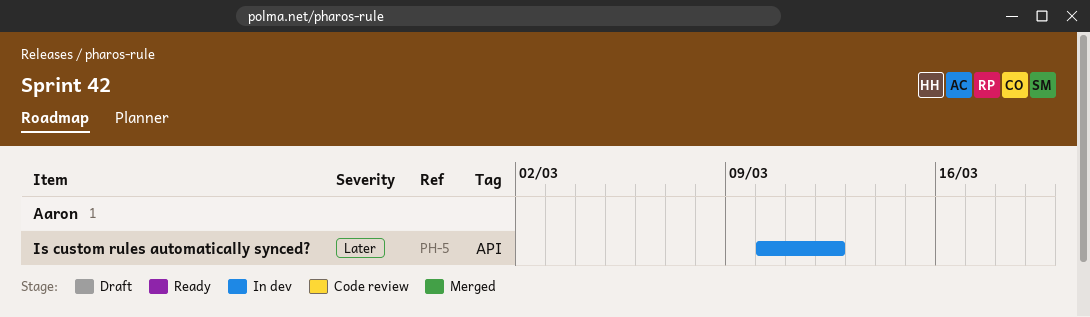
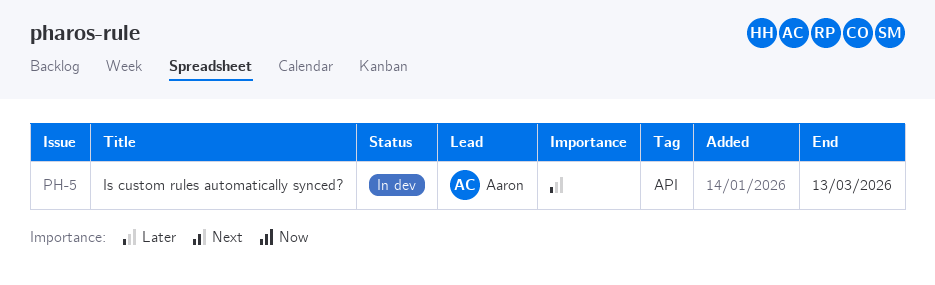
PH-5, due: Mar 12 -> Mar 13

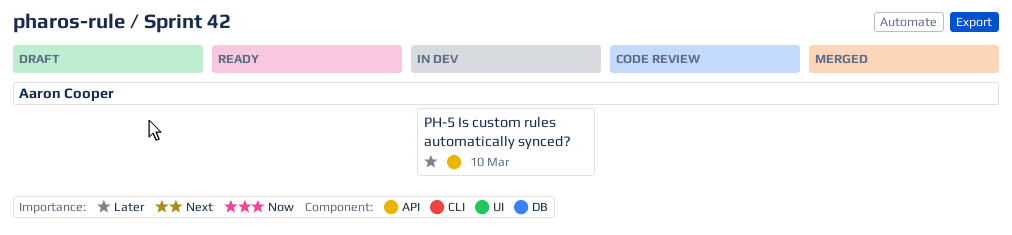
PH-5, due: Mar 13 -> Mar 10

